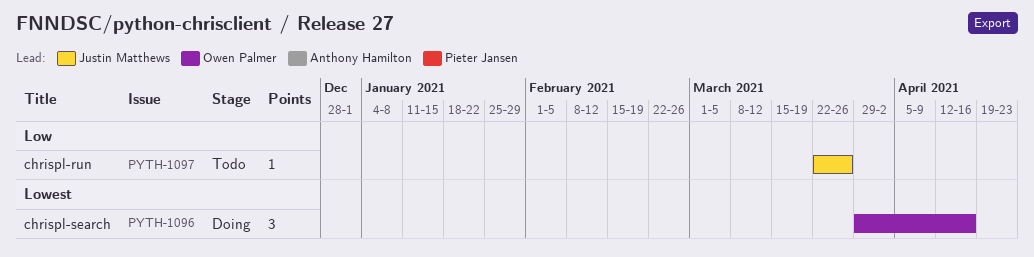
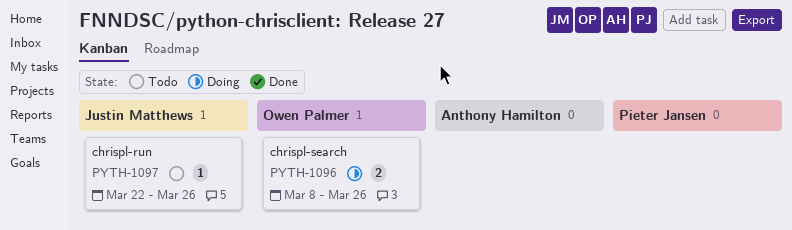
PYTH-1096, estimate: 3 -> 2
PYTH-1096, start: Mar 29 -> Mar 8
PYTH-1096, due: Apr 16 -> Mar 26

